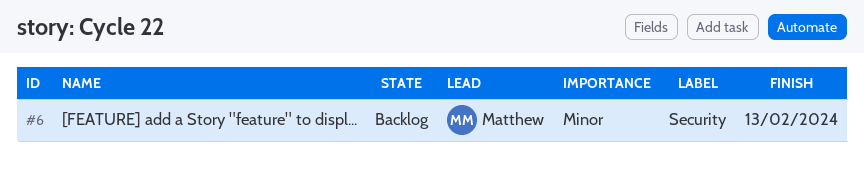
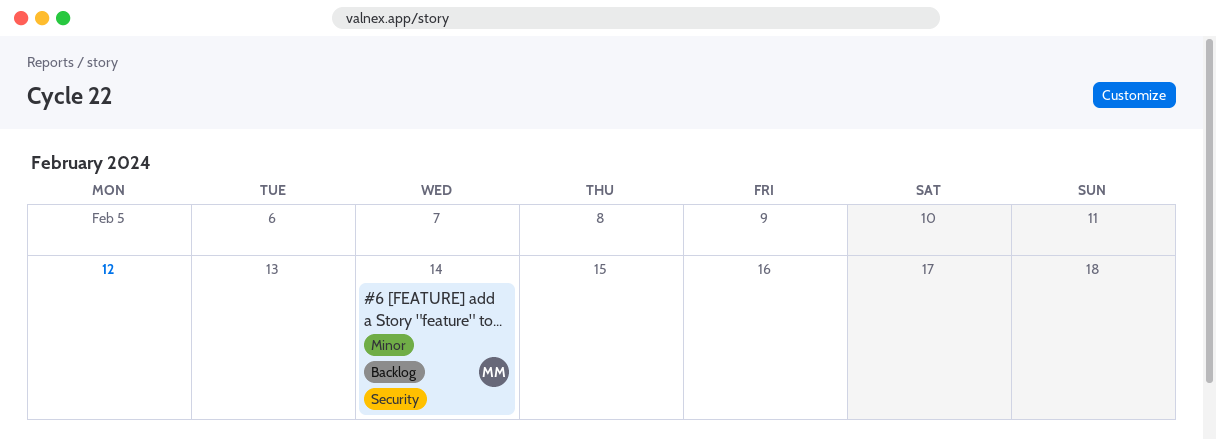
#6, due: Feb 13 -> Feb 14

